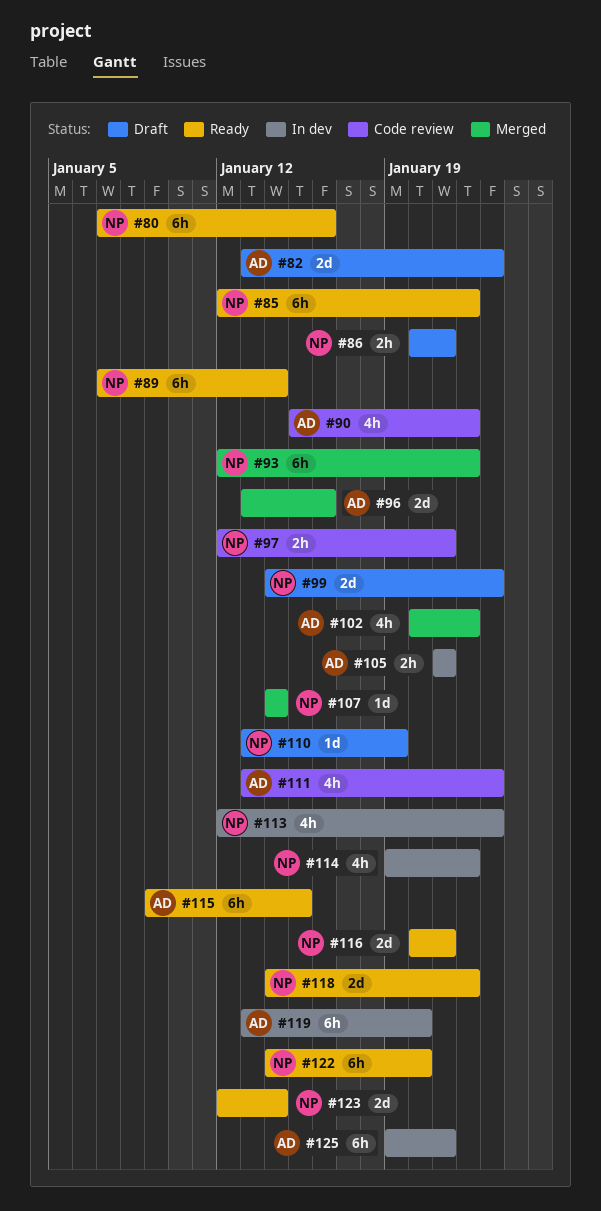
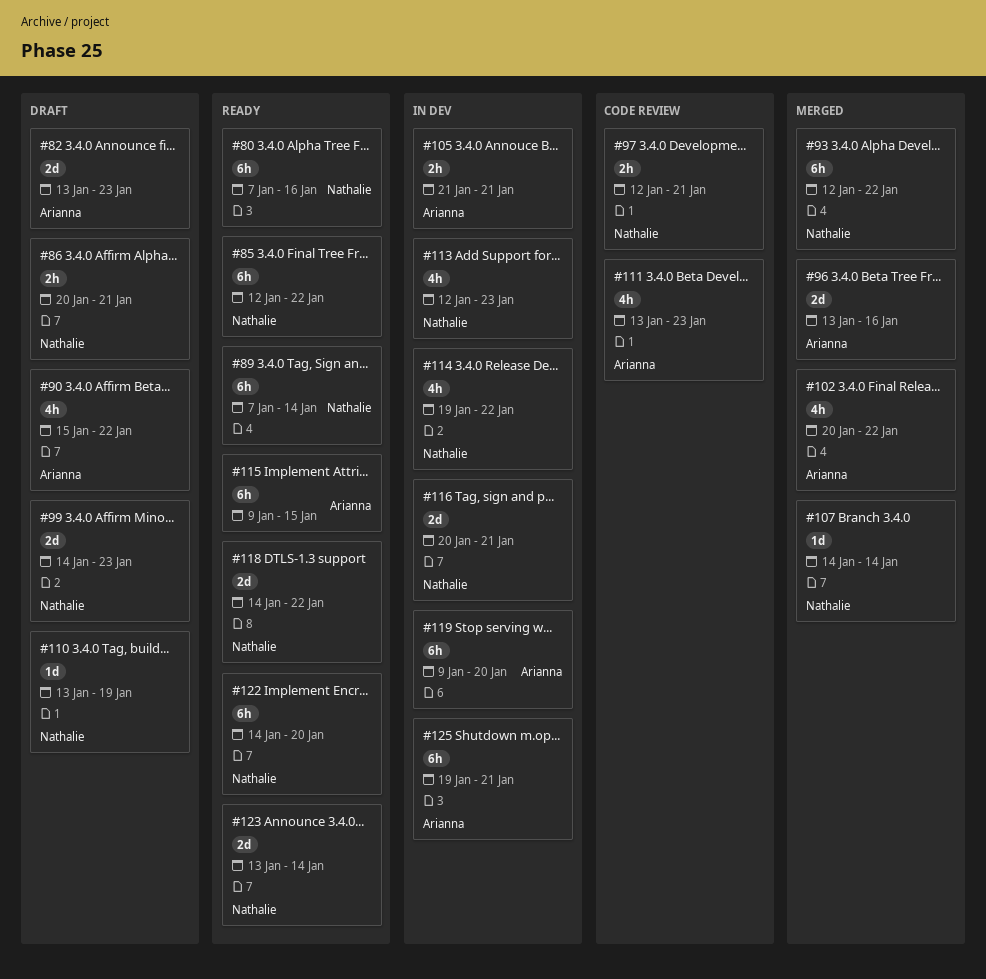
#90, status: Code review -> Draft
#116, status: Ready -> In dev
#119, start: Jan 13 -> Jan 9
#123, start: Jan 12 -> Jan 13

